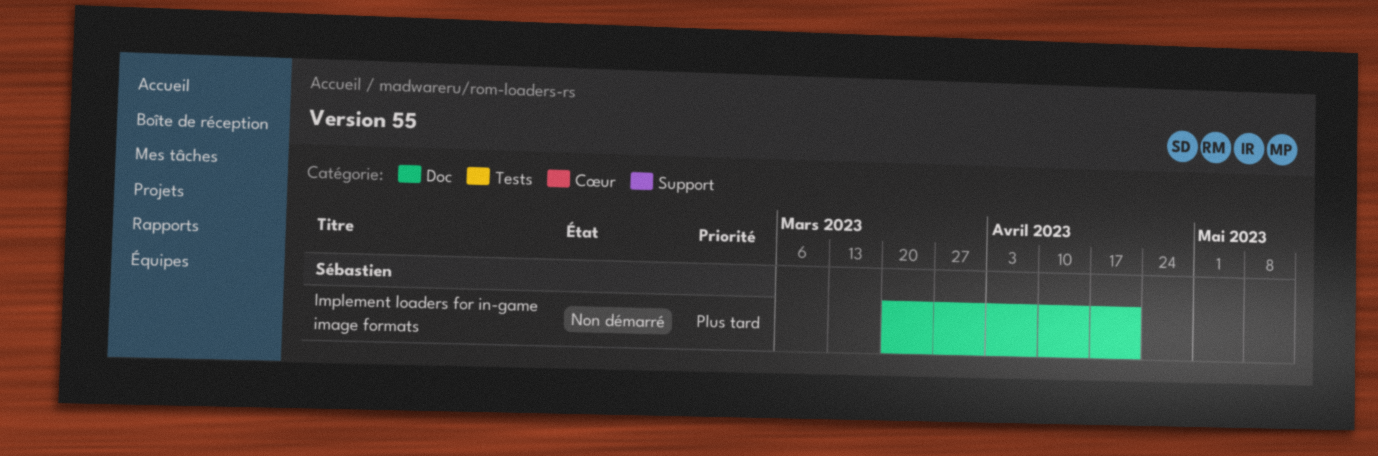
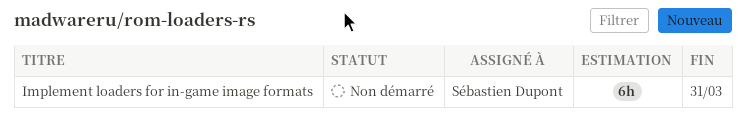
Implement loaders for in-game image formats, due: Apr 21 -> Mar 31

